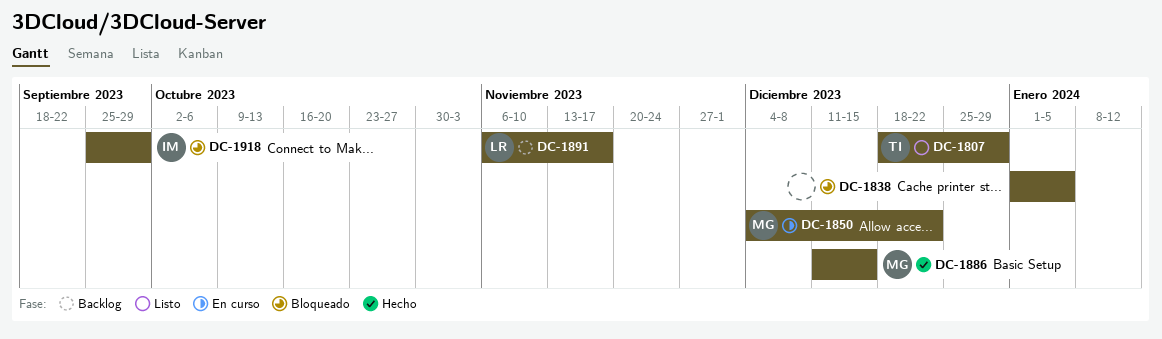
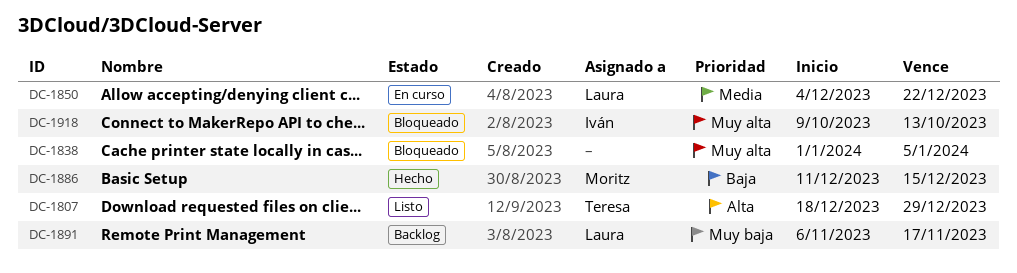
DC-1850, owner: Moritz -> Laura
DC-1918, start: Sep 25 -> Oct 9
DC-1918, due: Sep 29 -> Oct 13

